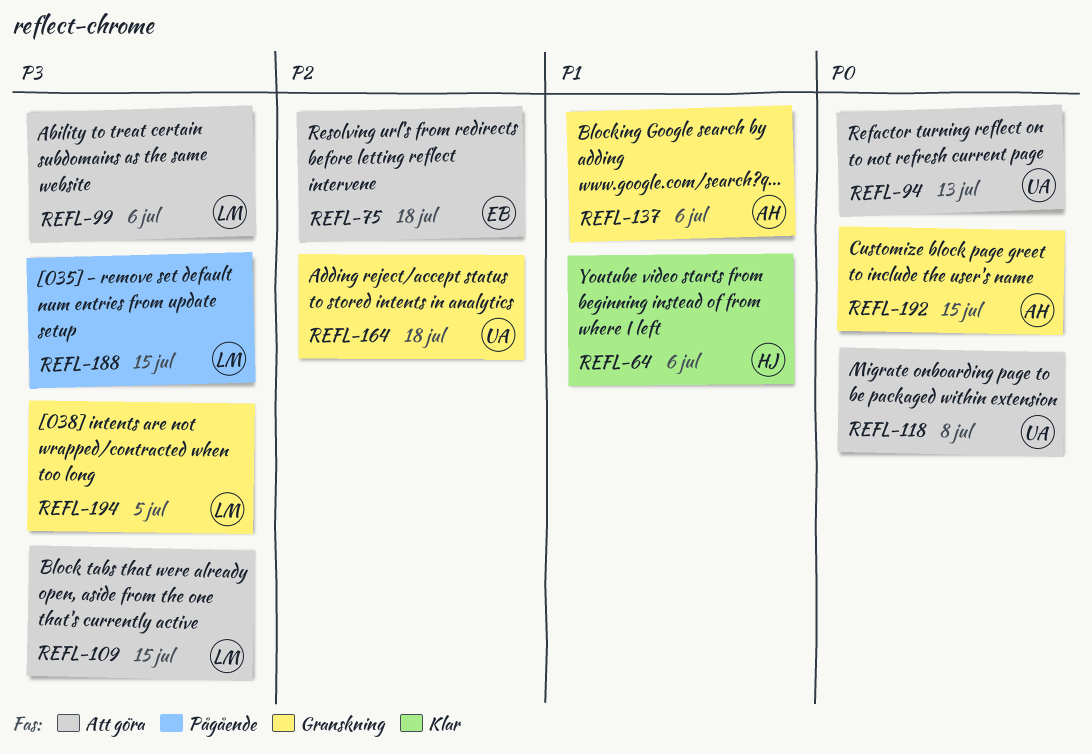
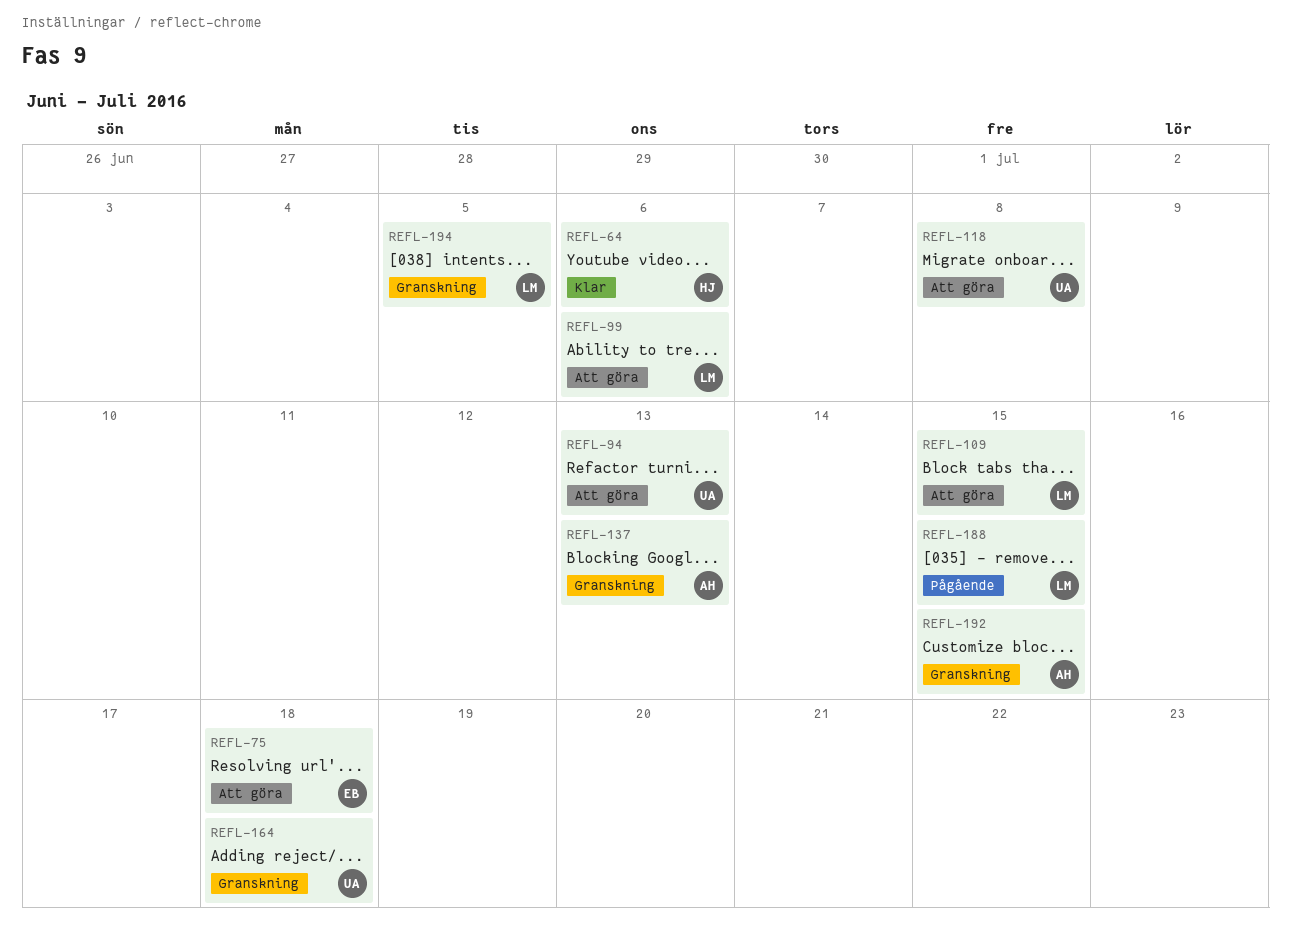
REFL-137, due: Jul 6 -> Jul 13

